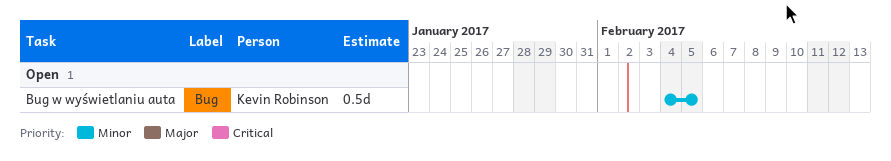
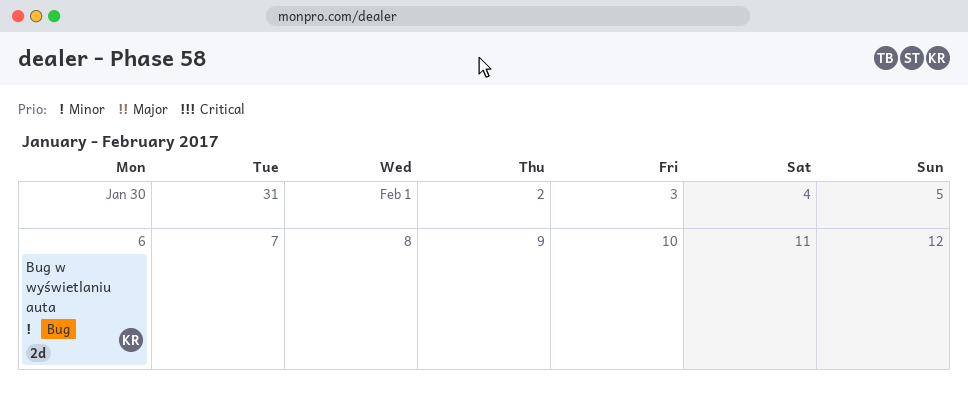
Bug w wyświetlaniu auta, estimate: 0.5d -> 2d
Bug w wyświetlaniu auta, due: Feb 5 -> Feb 6

